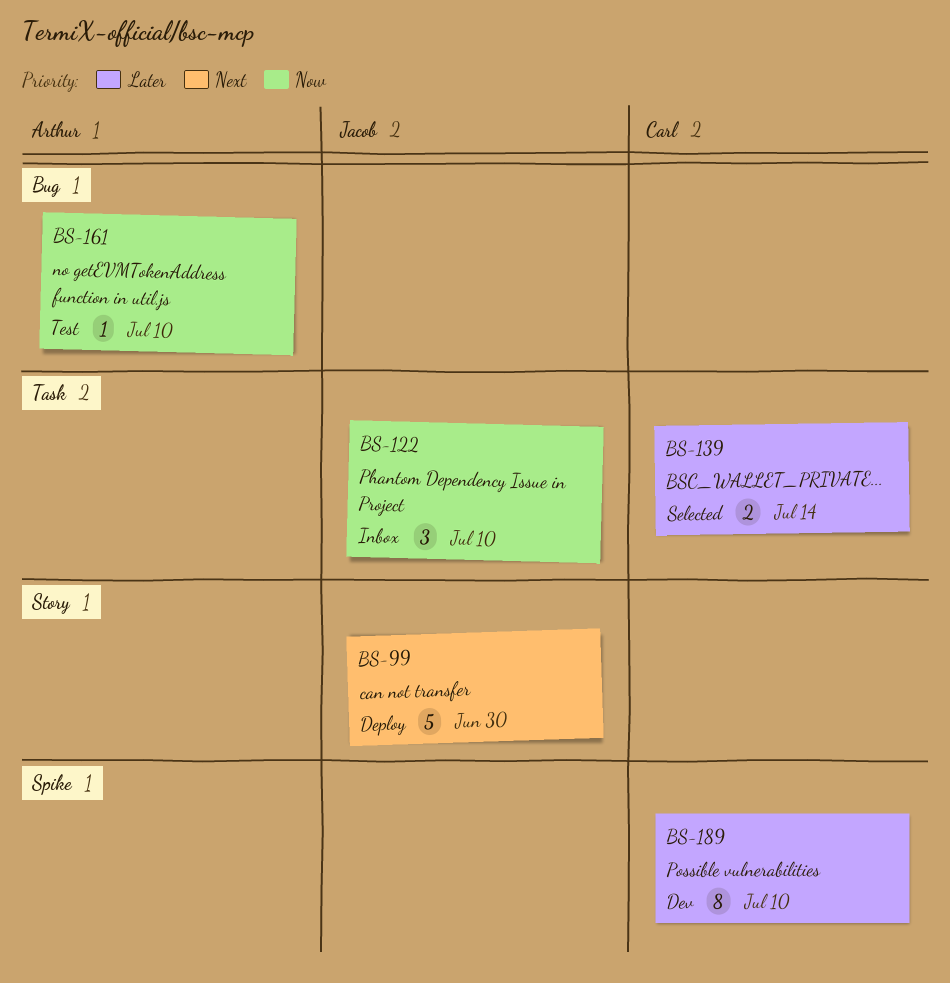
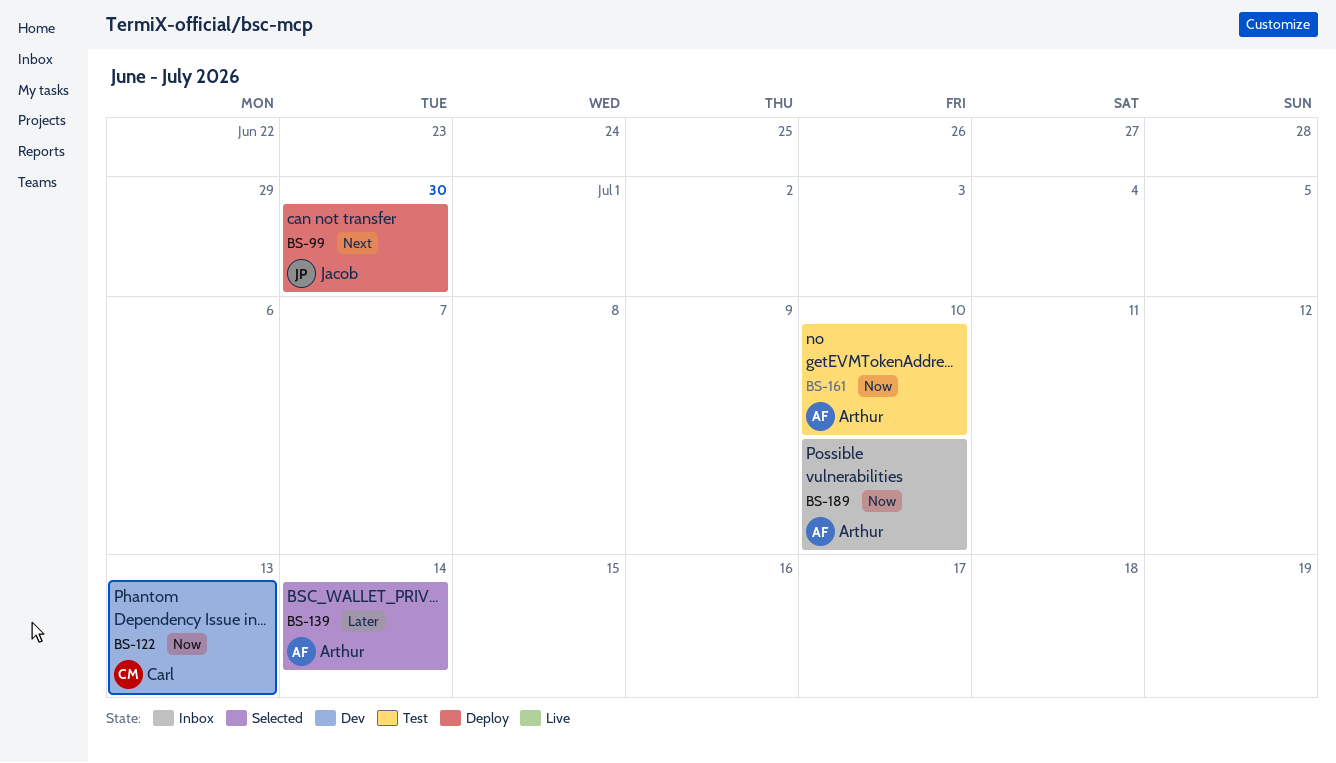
BS-122, status: Inbox -> Dev
BS-122, owner: Jacob -> Carl
BS-122, due: Jul 10 -> Jul 13
BS-139, owner: Carl -> Arthur
BS-189, status: Dev -> Inbox
BS-189, owner: Carl -> Arthur
BS-189, priority: Later -> Now

